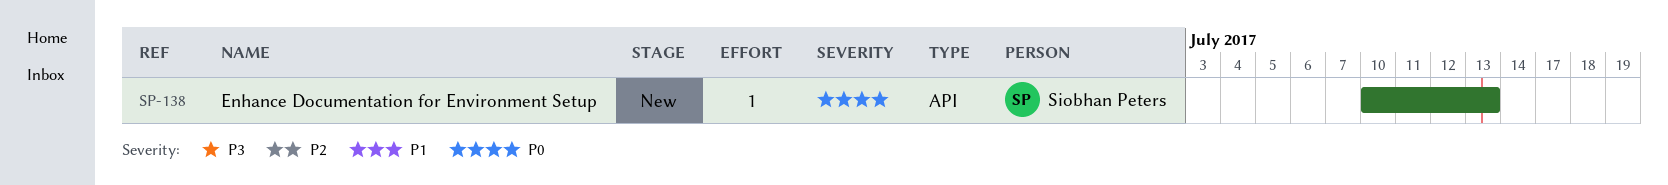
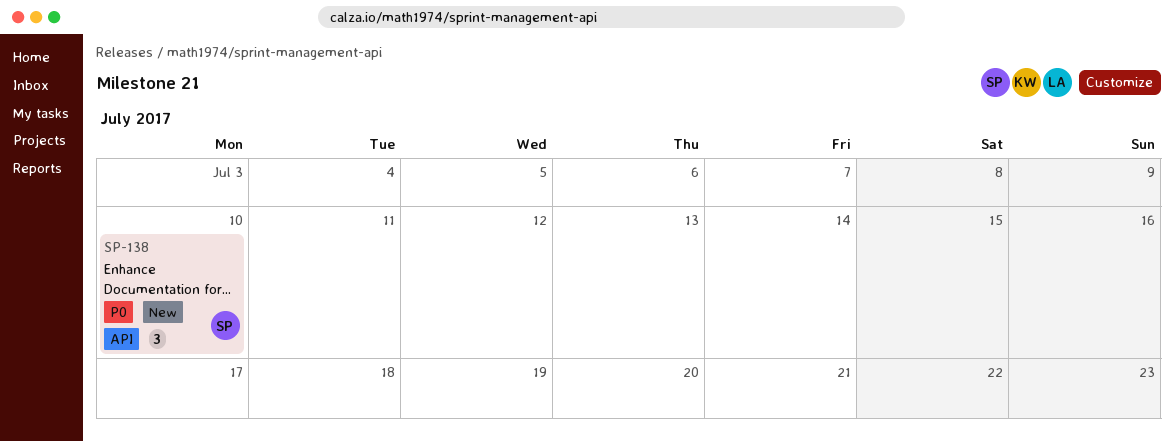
SP-138, estimate: 1 -> 3
SP-138, due: Jul 13 -> Jul 10

